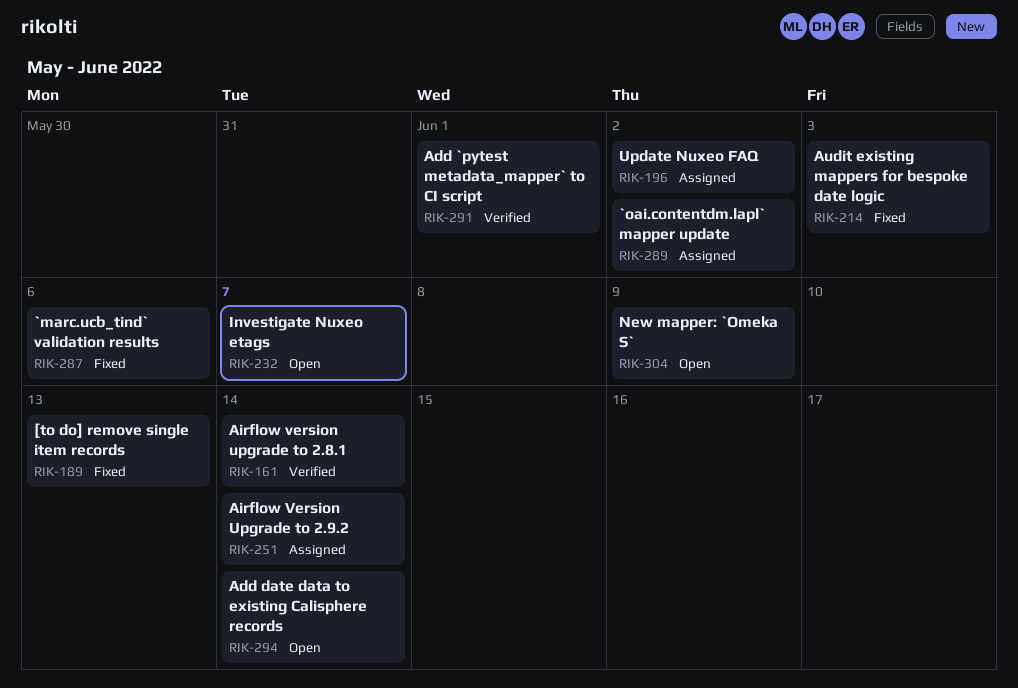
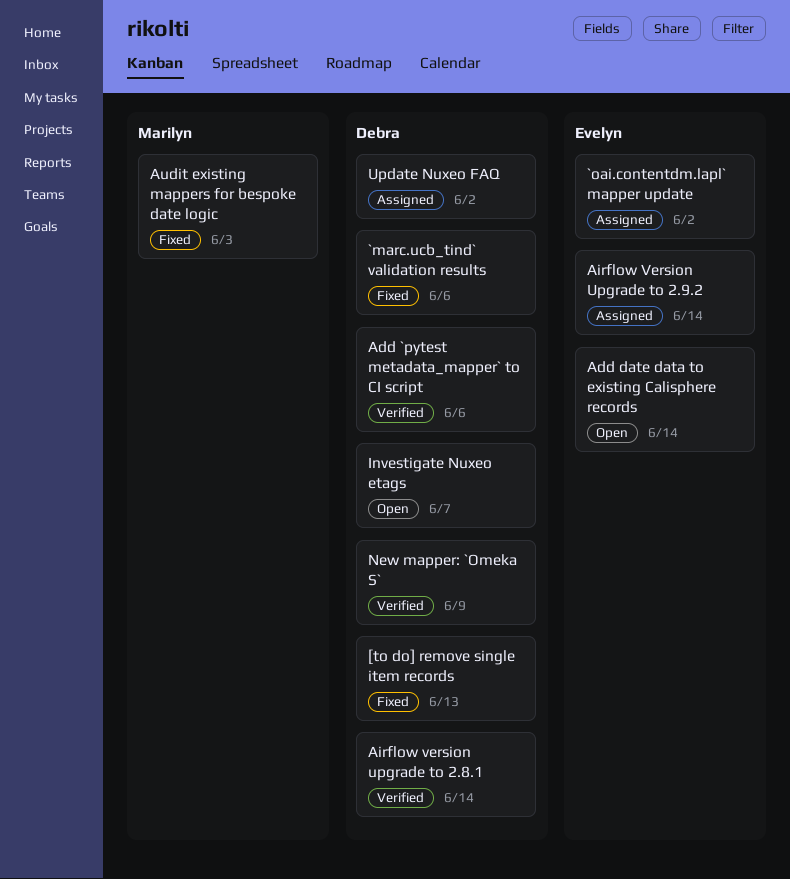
Add `pytest metadata_mapper` to CI script, due: Jun 1 -> Jun 6
New mapper: `Omeka S`, status: Open -> Verified

